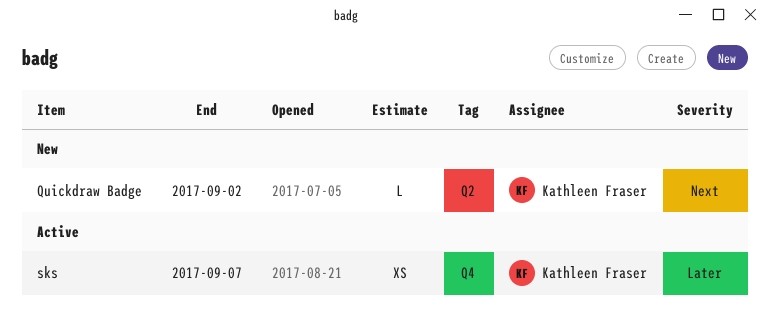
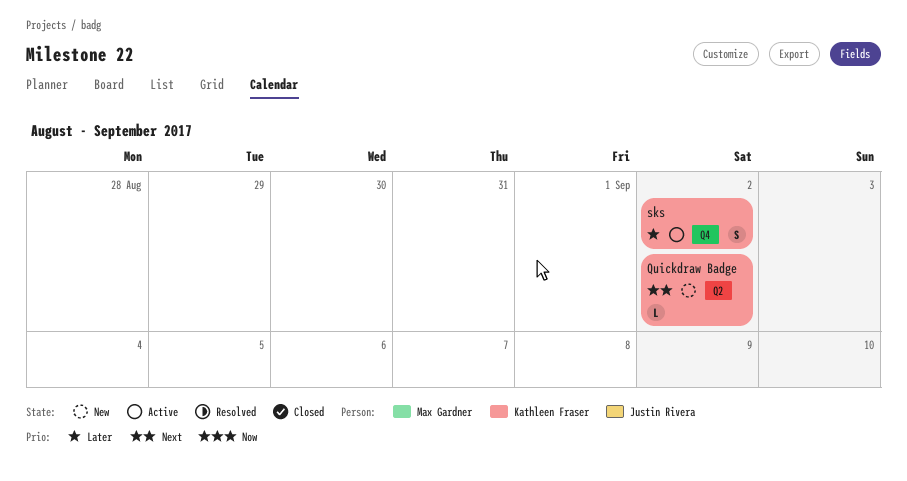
sks, estimate: XS -> S
sks, due: Sep 7 -> Sep 2

